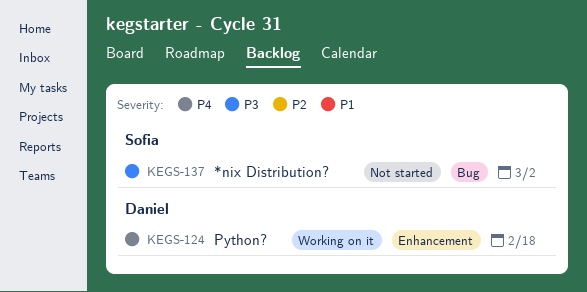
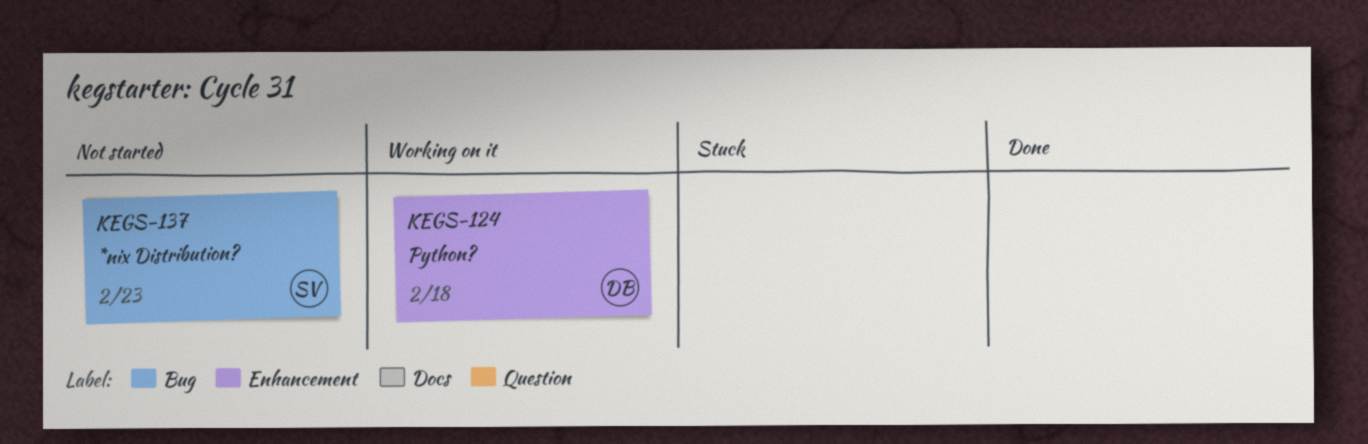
KEGS-137, due: Mar 2 -> Feb 23

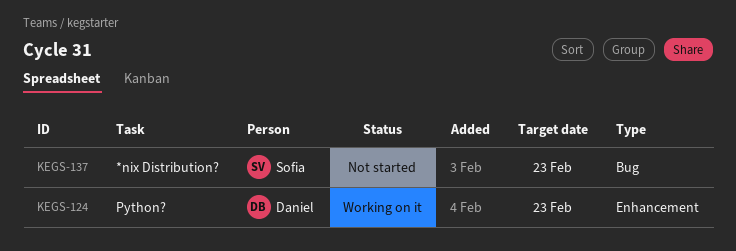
KEGS-124, due: Feb 18 -> Feb 23

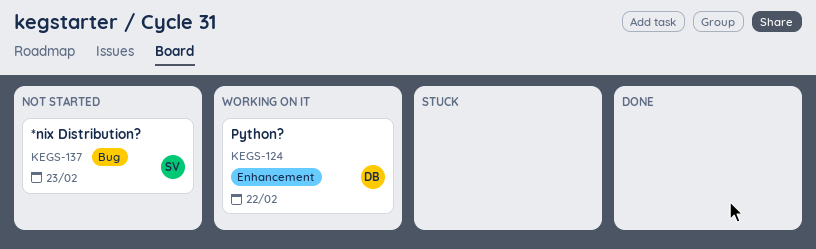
KEGS-124, due: Feb 23 -> Feb 22

